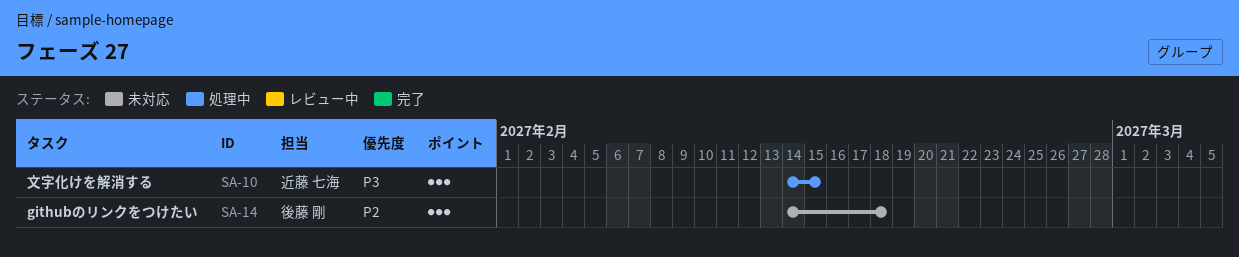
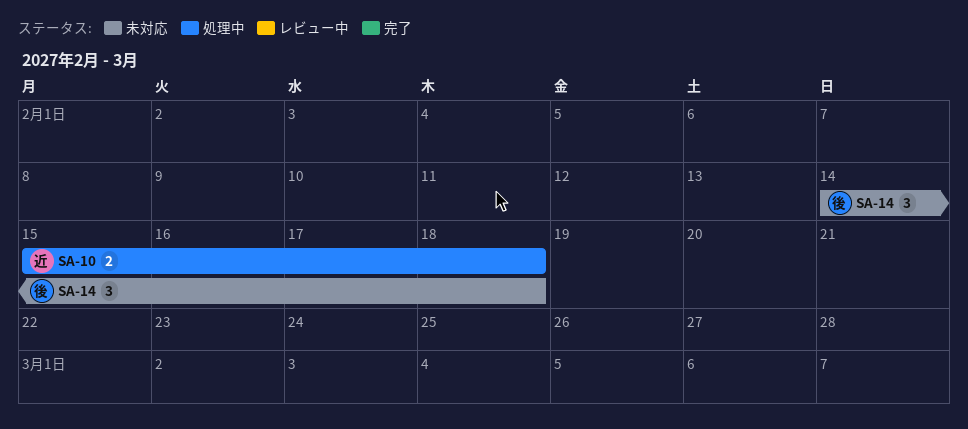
SA-10, estimate: 3 -> 2
SA-10, start: Feb 14 -> Feb 15
SA-10, due: Feb 15 -> Feb 18

